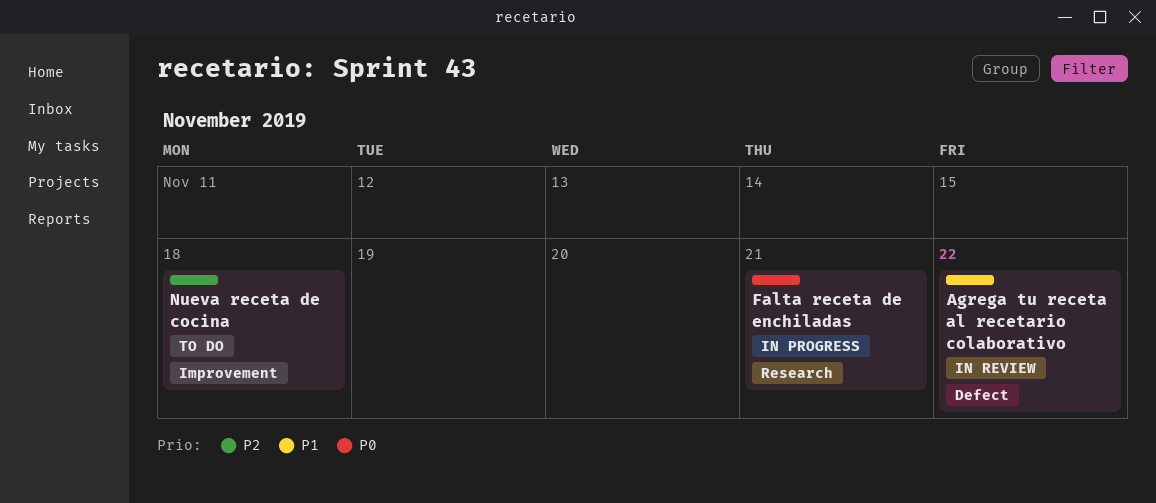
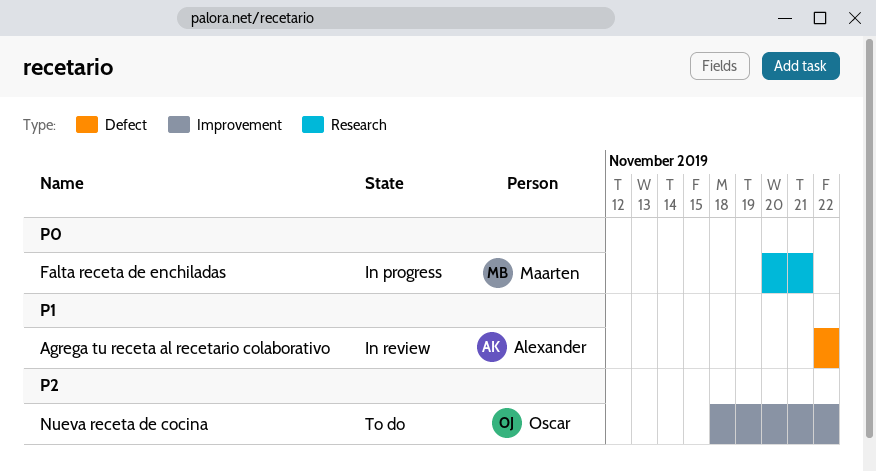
Nueva receta de cocina, due: Nov 18 -> Nov 22

